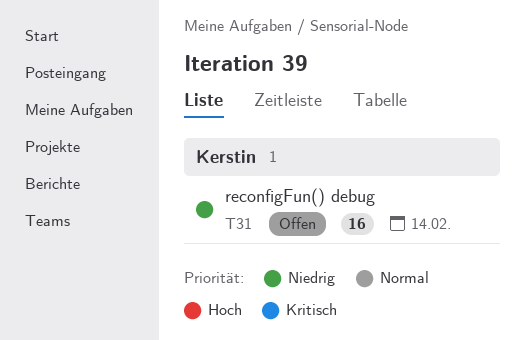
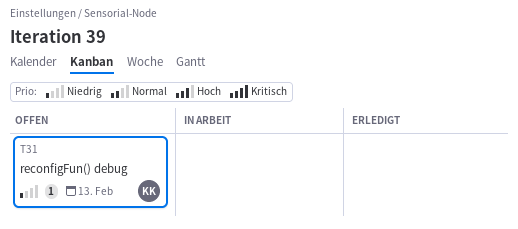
T31, estimate: 16 -> 1
T31, due: Feb 14 -> Feb 13

